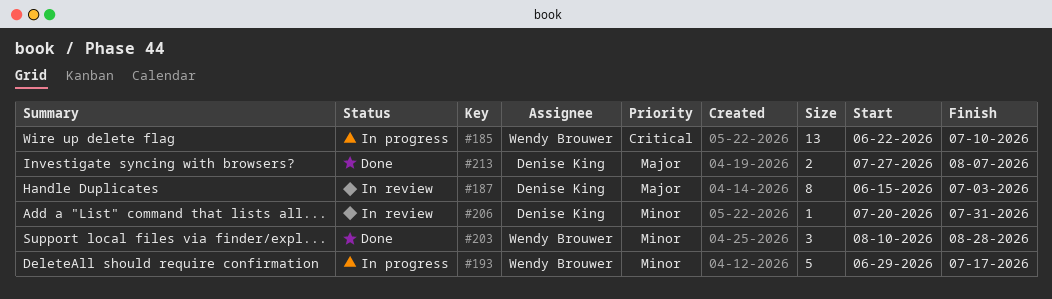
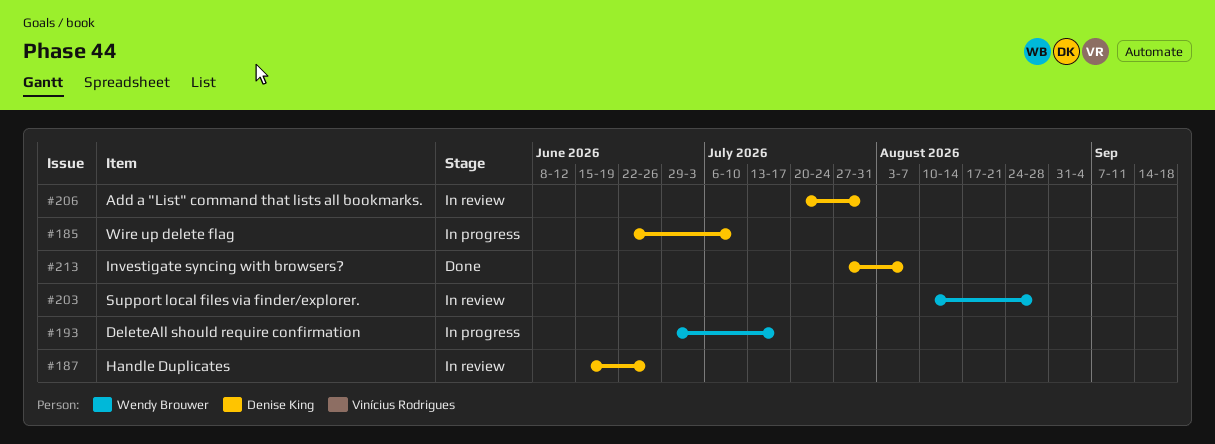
#185, owner: Wendy Brouwer -> Denise King
#187, due: Jul 3 -> Jun 26
#203, status: Done -> In review

